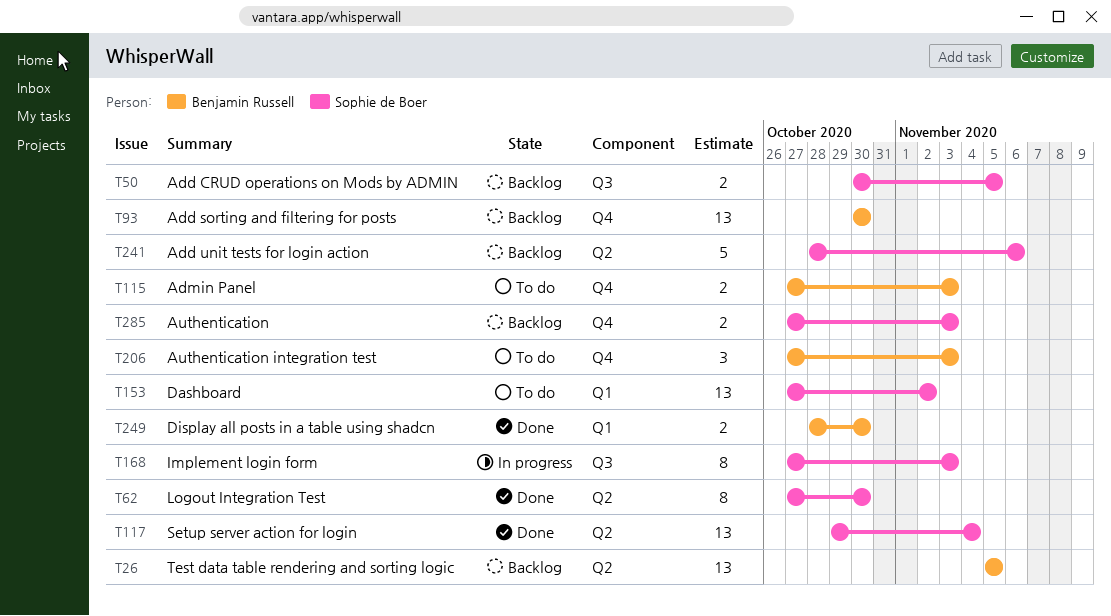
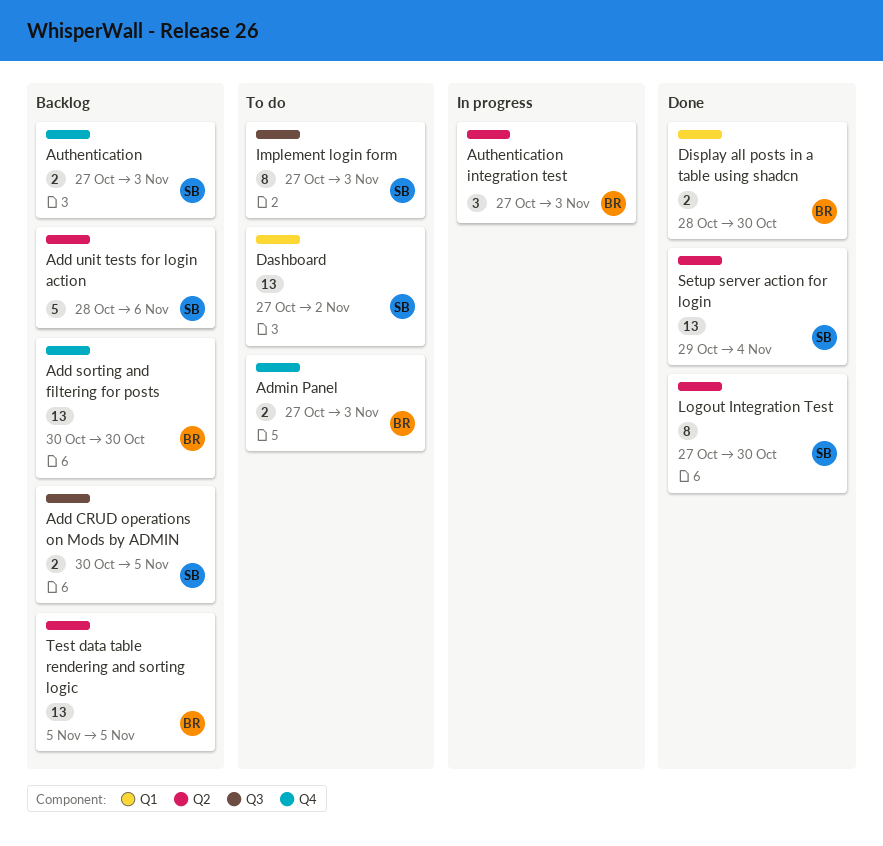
Authentication integration test, status: To do -> In progress
Authentication integration test, label: Q4 -> Q2
Implement login form, status: In progress -> To do

